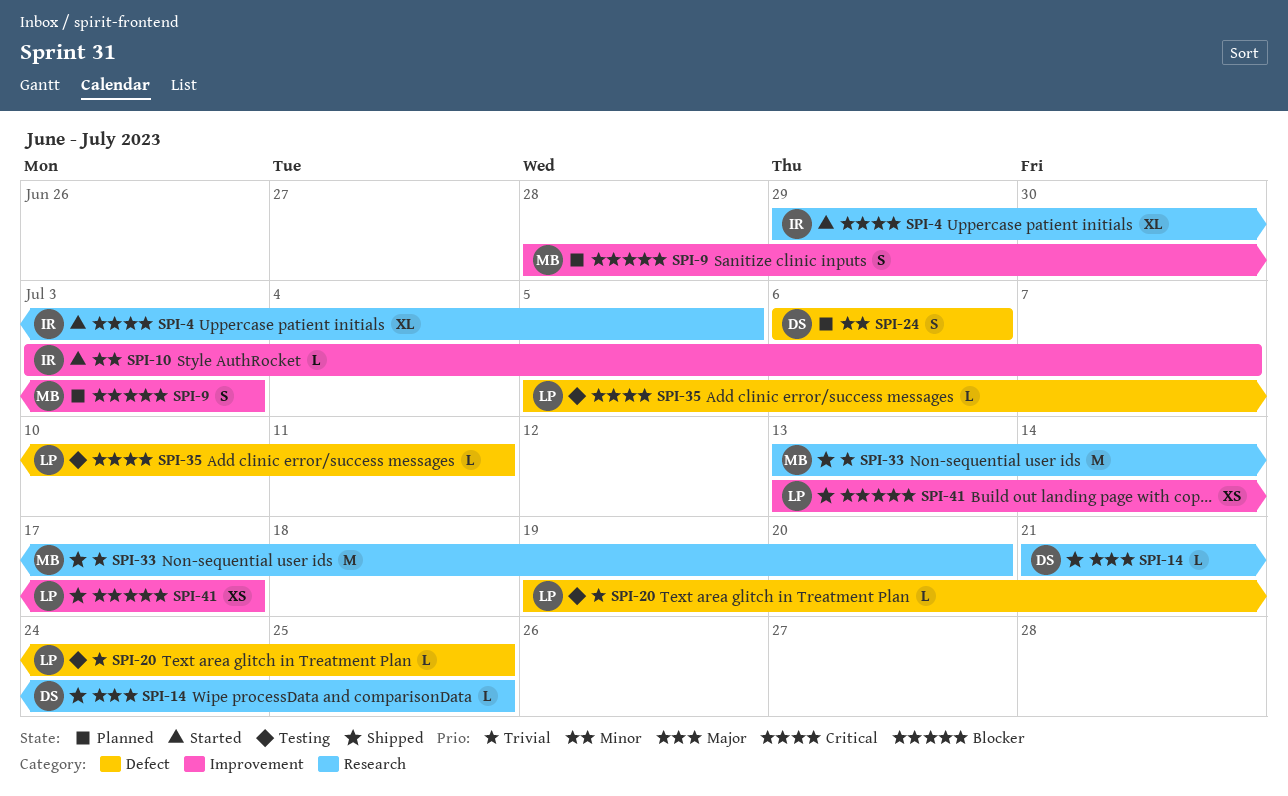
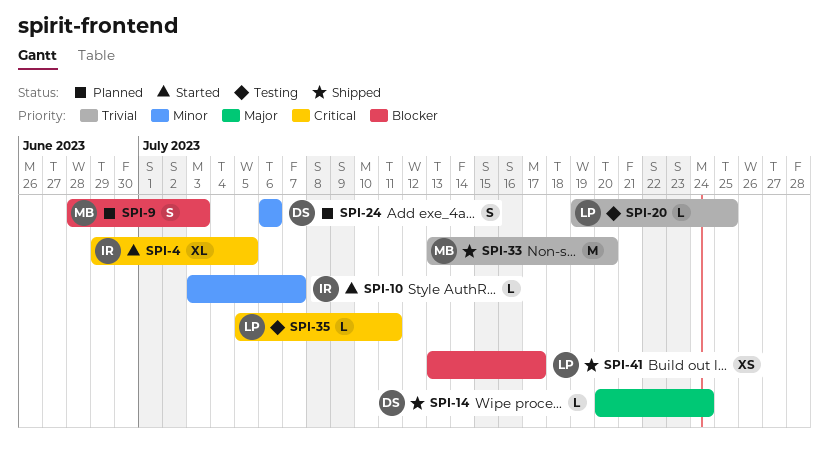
SPI-14, start: Jul 21 -> Jul 20
SPI-14, due: Jul 25 -> Jul 24

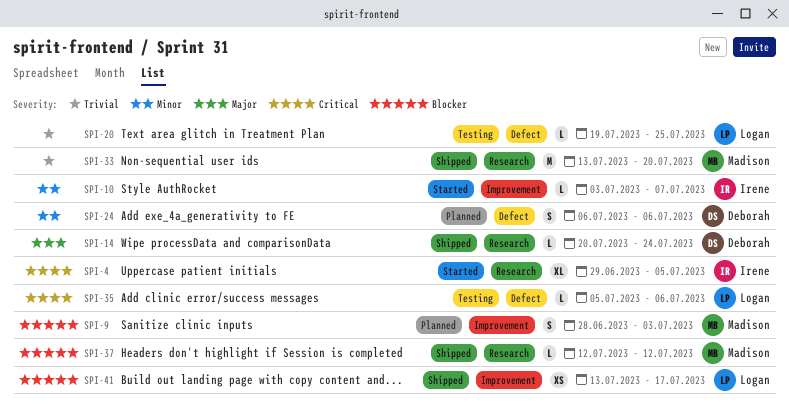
SPI-35, due: Jul 11 -> Jul 6
SPI-37: none -> present

